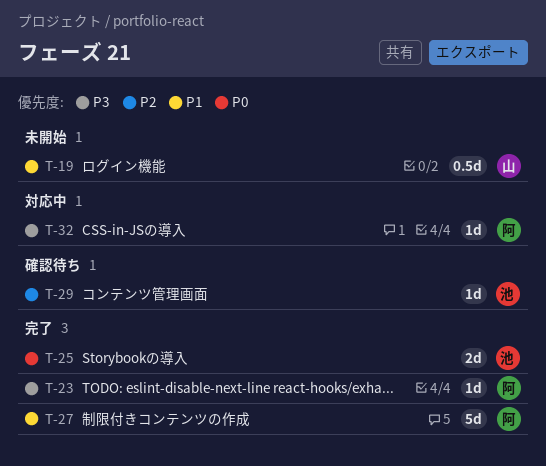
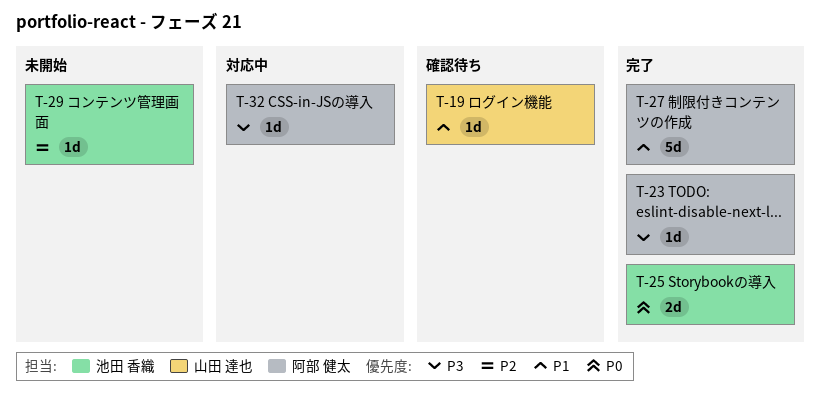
T-19, status: 未開始 -> 確認待ち
T-19, estimate: 0.5d -> 1d
T-29, status: 確認待ち -> 未開始

